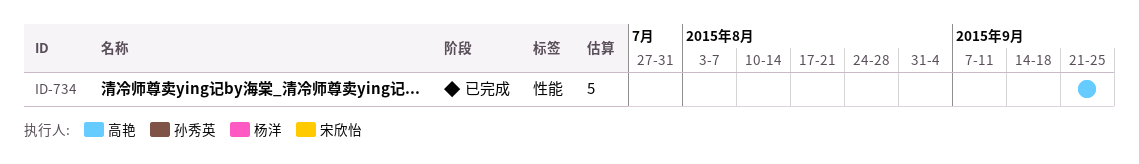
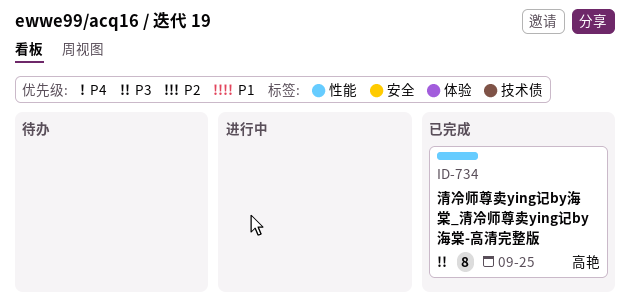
ID-734, estimate: 5 -> 8

